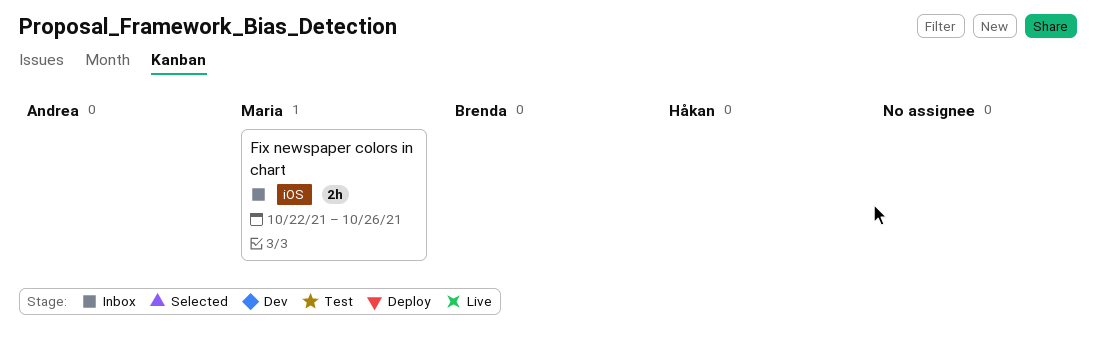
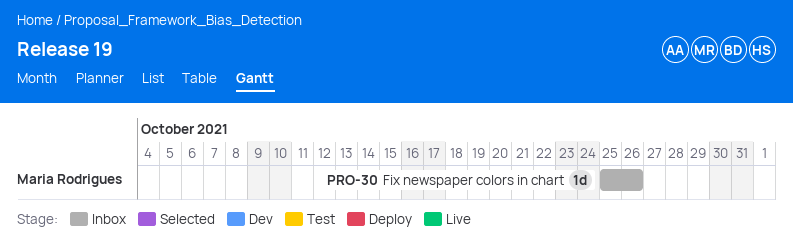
Fix newspaper colors in chart, estimate: 2h -> 1d
Fix newspaper colors in chart, start: Oct 22 -> Oct 25

